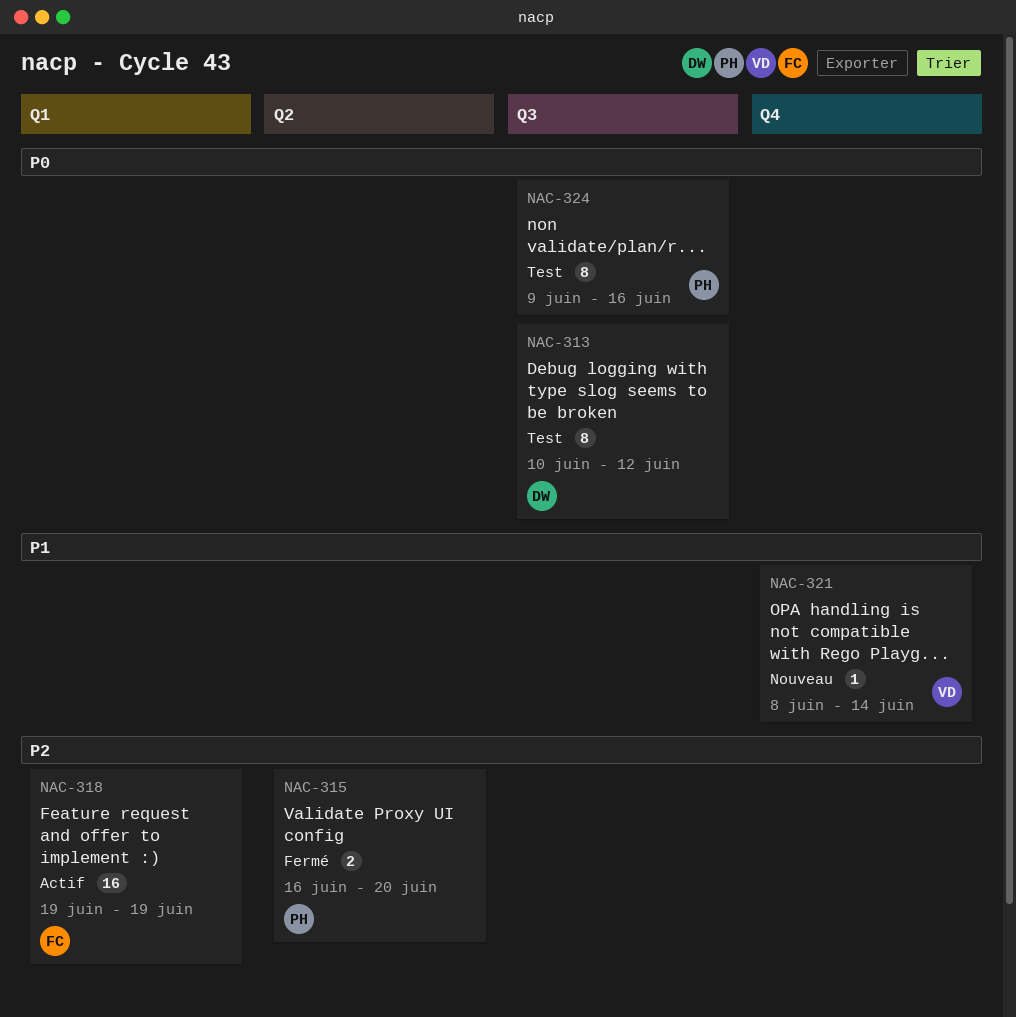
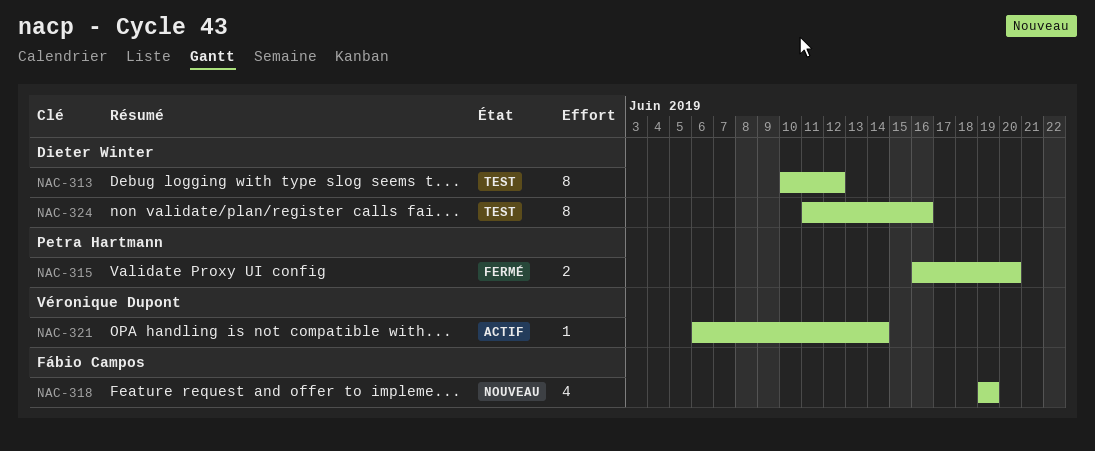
NAC-318, status: Actif -> Nouveau
NAC-318, estimate: 16 -> 4
NAC-321, status: Nouveau -> Actif
NAC-321, start: Jun 8 -> Jun 6
NAC-324, owner: Petra Hartmann -> Dieter Winter
NAC-324, start: Jun 9 -> Jun 11

